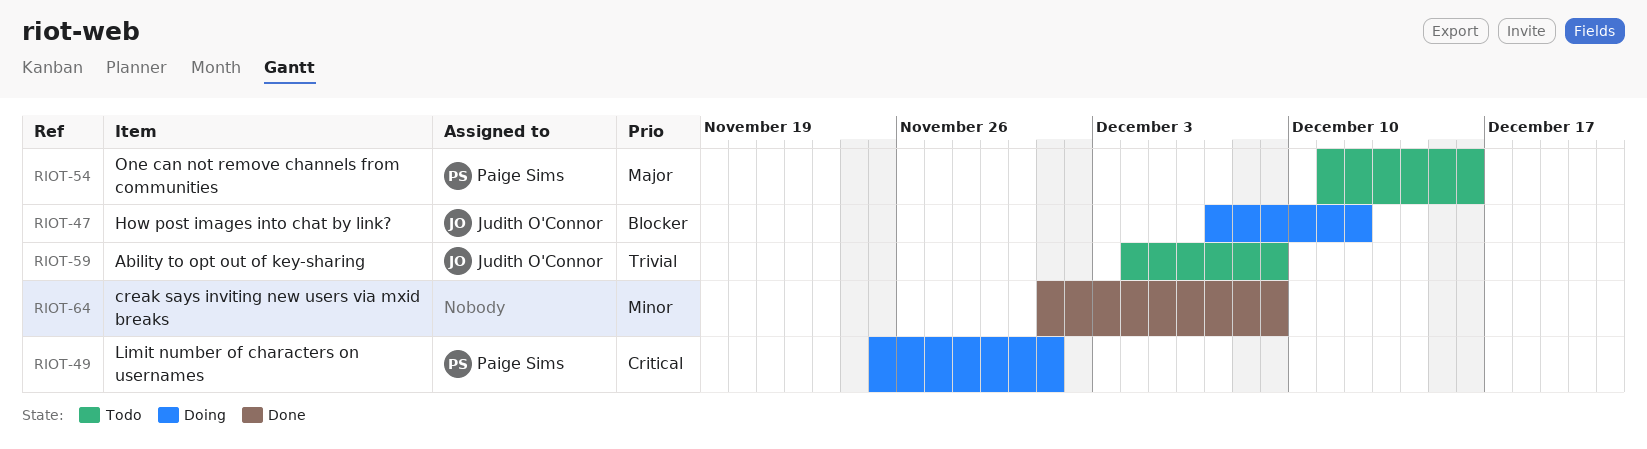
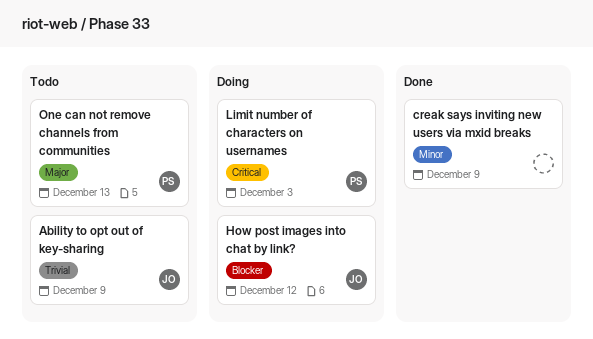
Limit number of characters on usernames, due: Dec 1 -> Dec 3
One can not remove channels from communities, due: Dec 16 -> Dec 13

